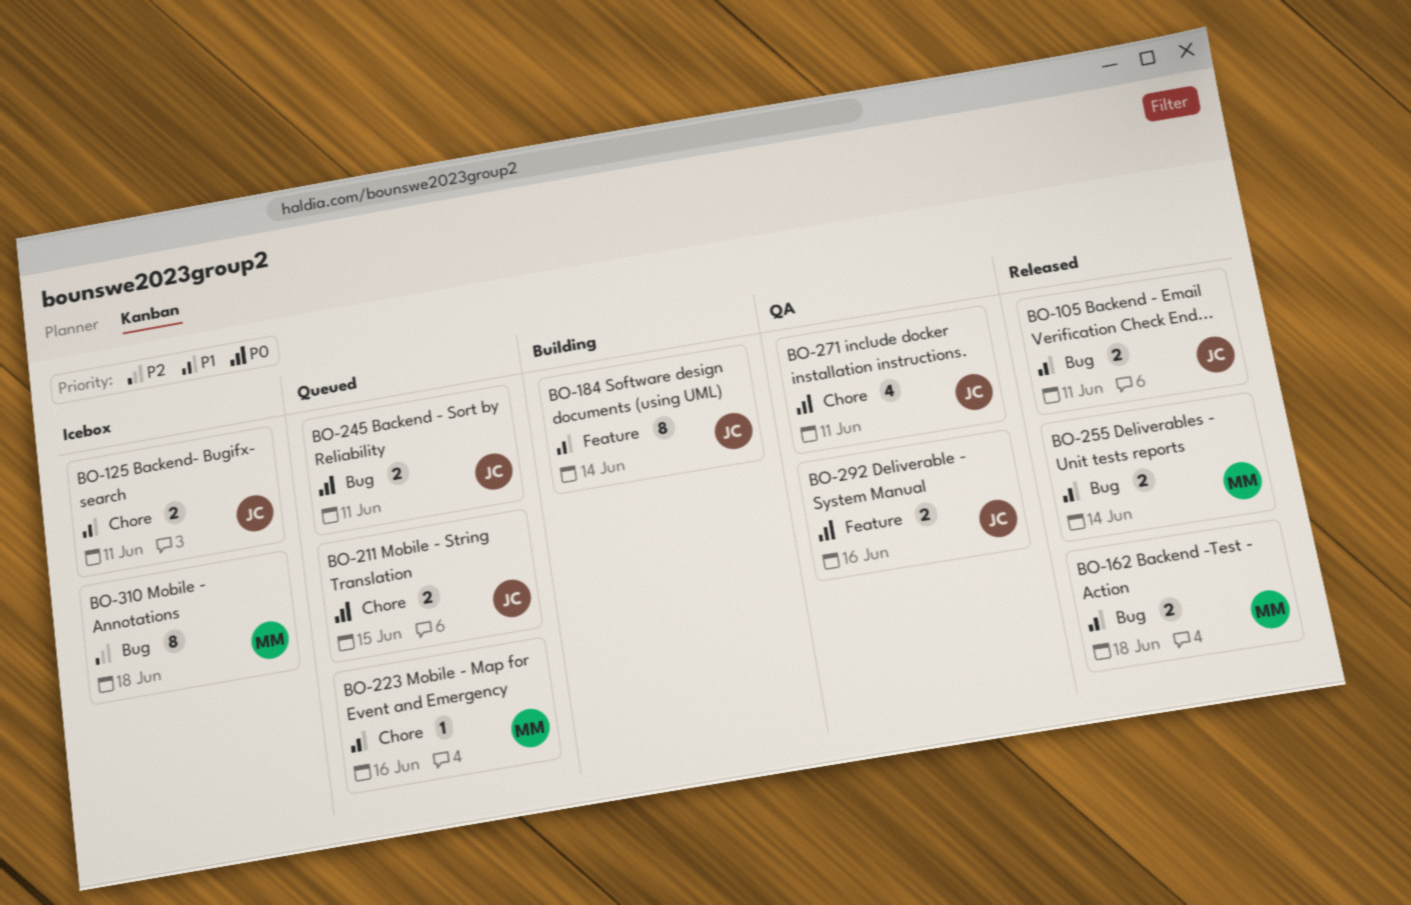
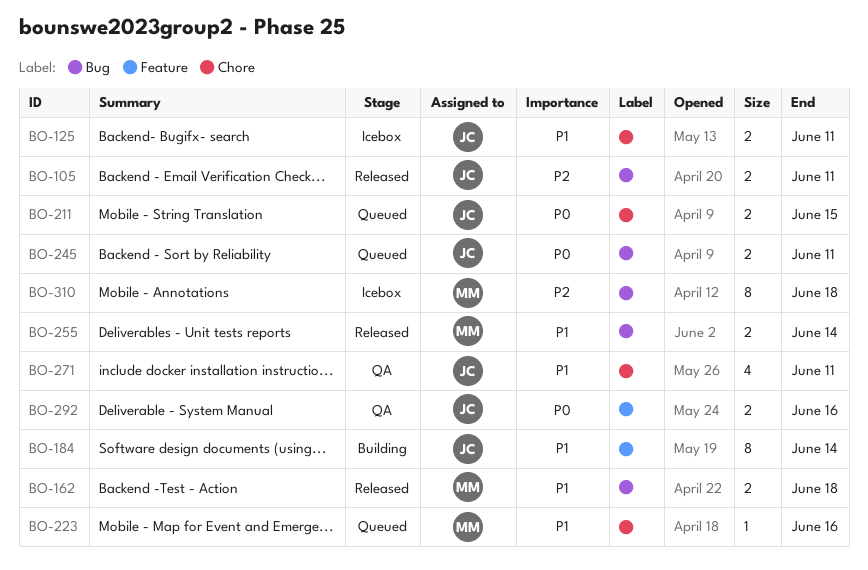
BO-105, priority: P1 -> P2
BO-271, priority: P0 -> P1

